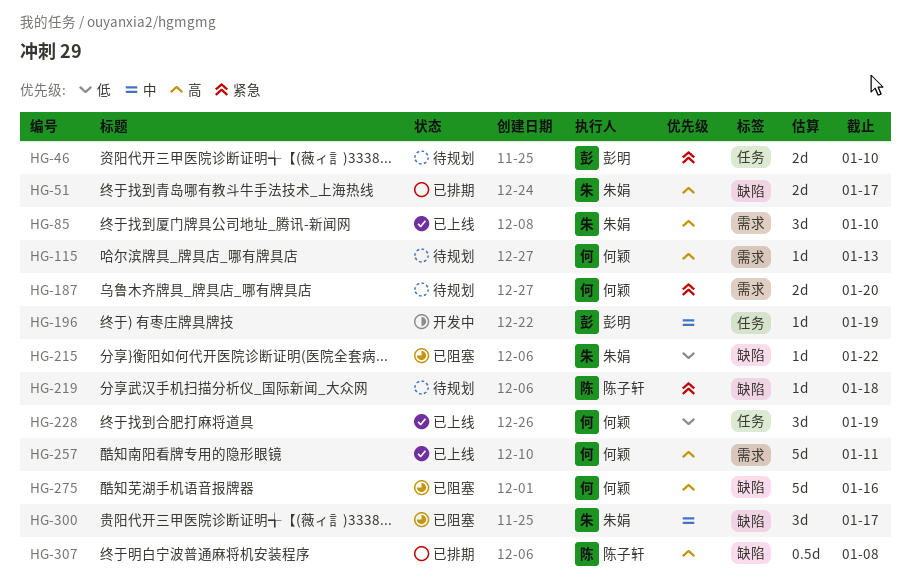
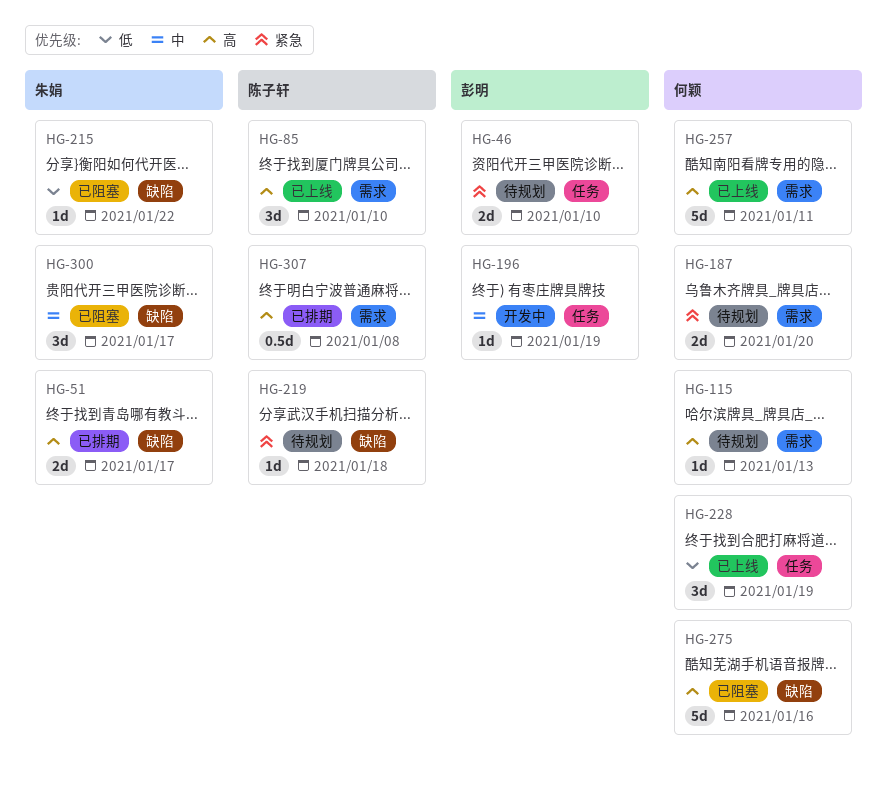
HG-85, owner: 朱娟 -> 陈子轩
HG-307, label: 缺陷 -> 需求

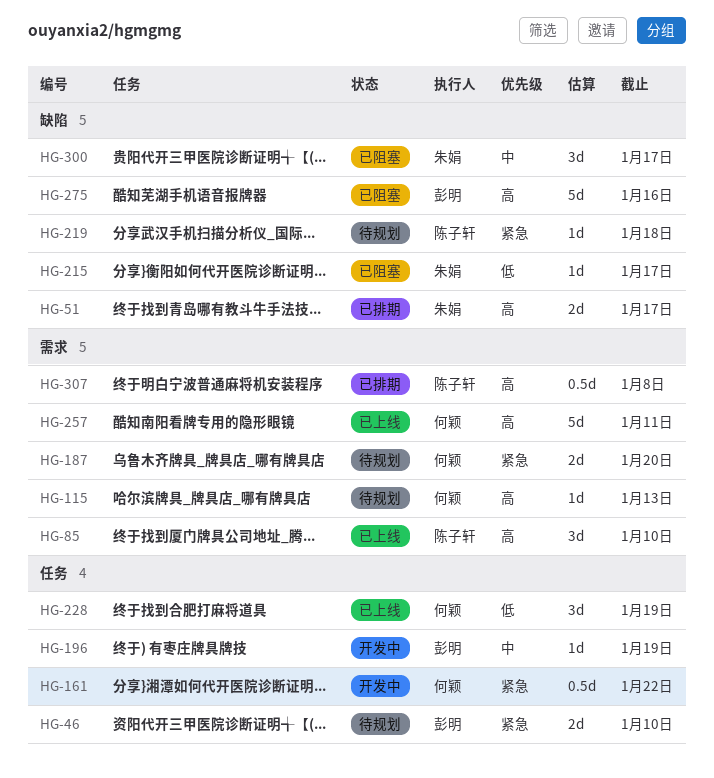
HG-161: none -> present
HG-215, due: Jan 22 -> Jan 17
HG-275, owner: 何颖 -> 彭明

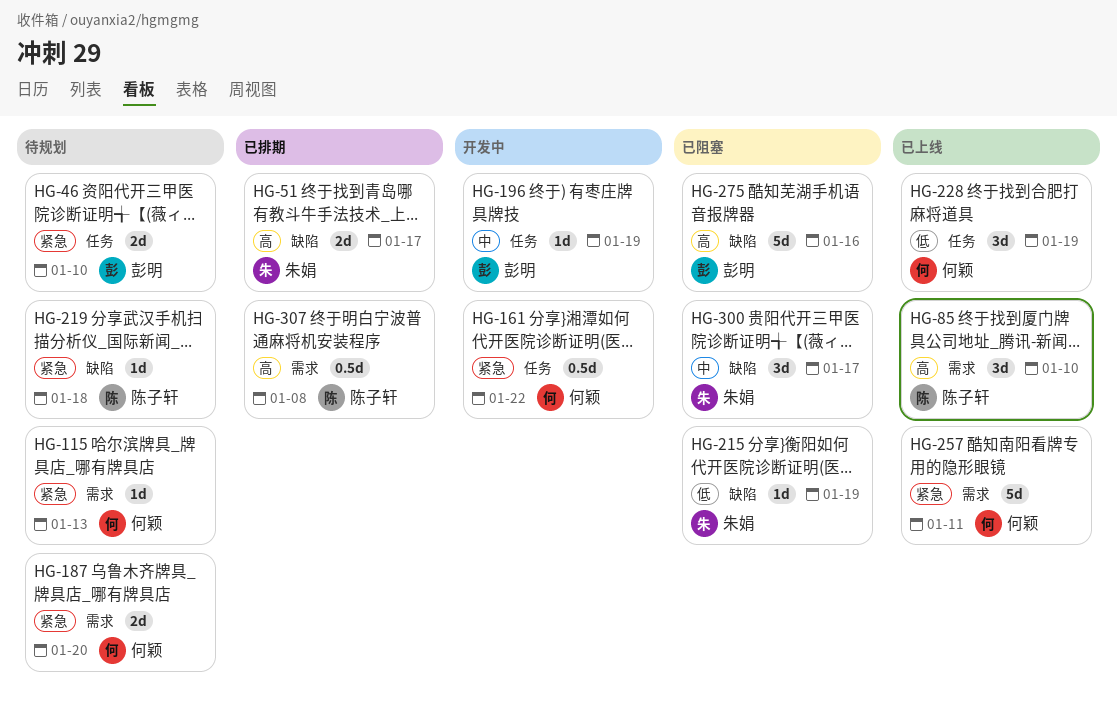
HG-115, priority: 高 -> 紧急
HG-215, due: Jan 17 -> Jan 19
HG-257, priority: 高 -> 紧急

